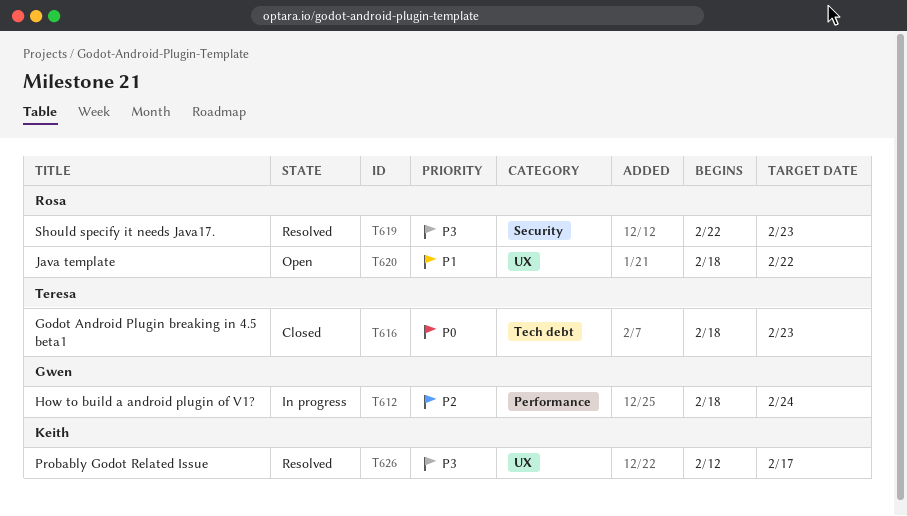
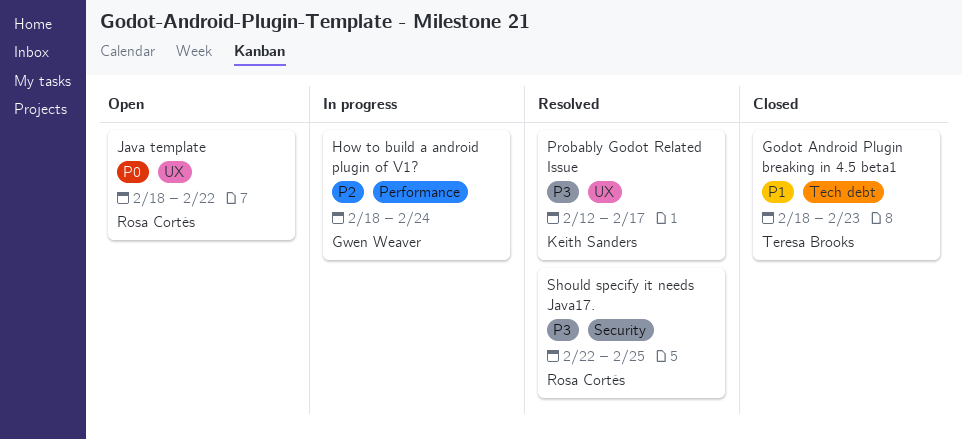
Godot Android Plugin breaking in 4.5 beta1, priority: P0 -> P1
Java template, priority: P1 -> P0
Should specify it needs Java17., due: Feb 23 -> Feb 25

